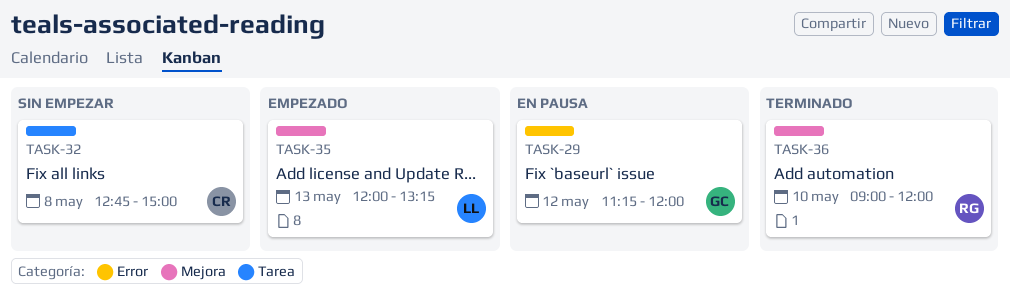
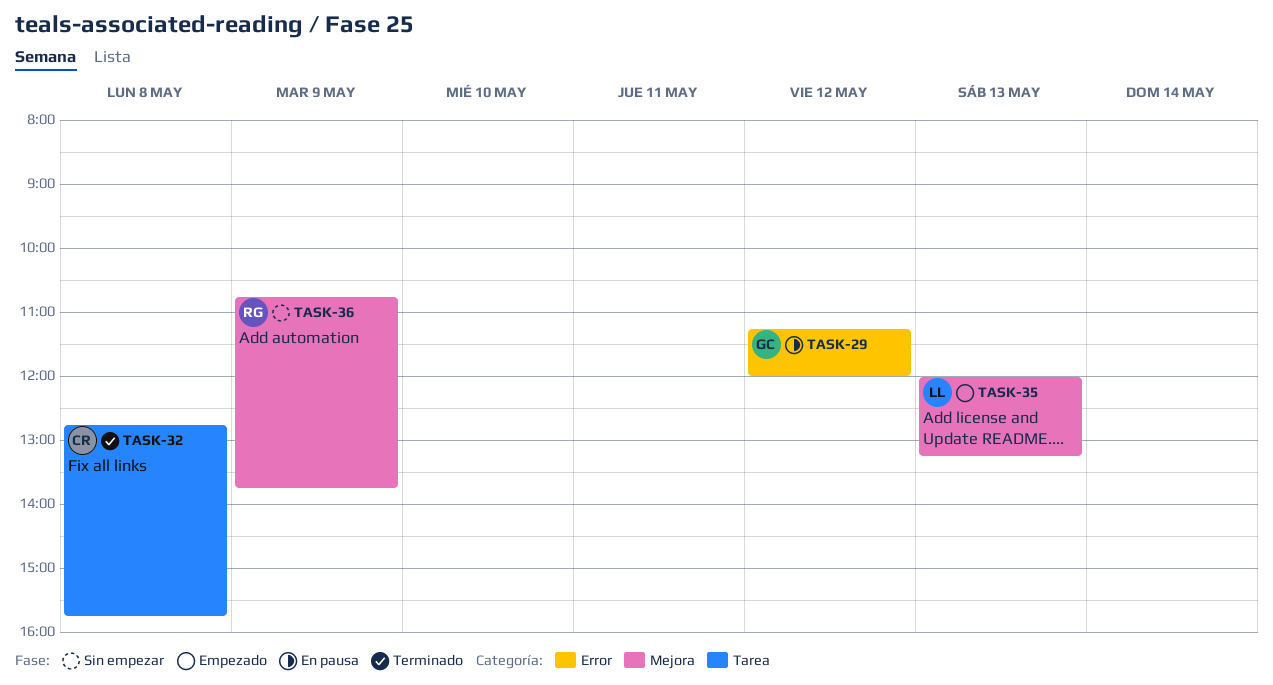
TASK-32, status: Sin empezar -> Terminado
TASK-32, ends: 15:00 -> 15:45
TASK-36, status: Terminado -> Sin empezar
TASK-36, day: May 10 -> May 9
TASK-36, begins: 09:00 -> 10:45
TASK-36, ends: 12:00 -> 13:45

